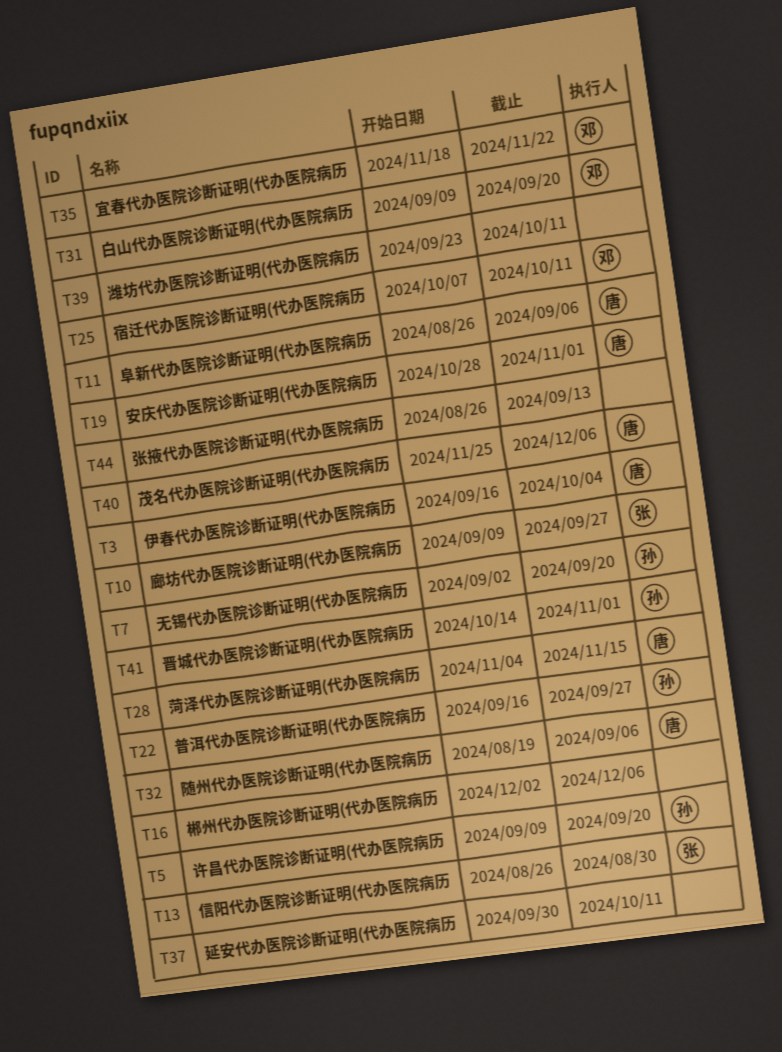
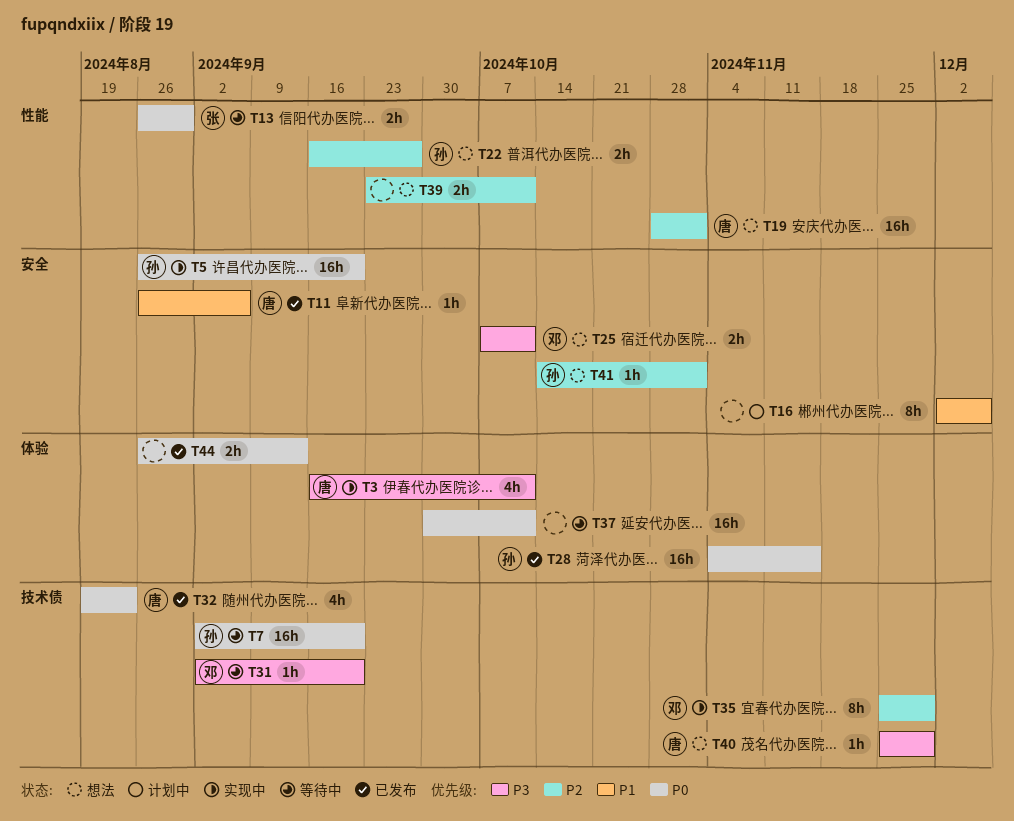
T3, due: Oct 4 -> Oct 11
T5, start: Sep 9 -> Aug 26
T10: present -> none
T28, owner: 唐 -> 孙
T31, start: Sep 9 -> Sep 2
T32, due: Sep 6 -> Aug 23
T35, start: Nov 18 -> Nov 25
T35, due: Nov 22 -> Nov 29
T40, due: Dec 6 -> Nov 29

